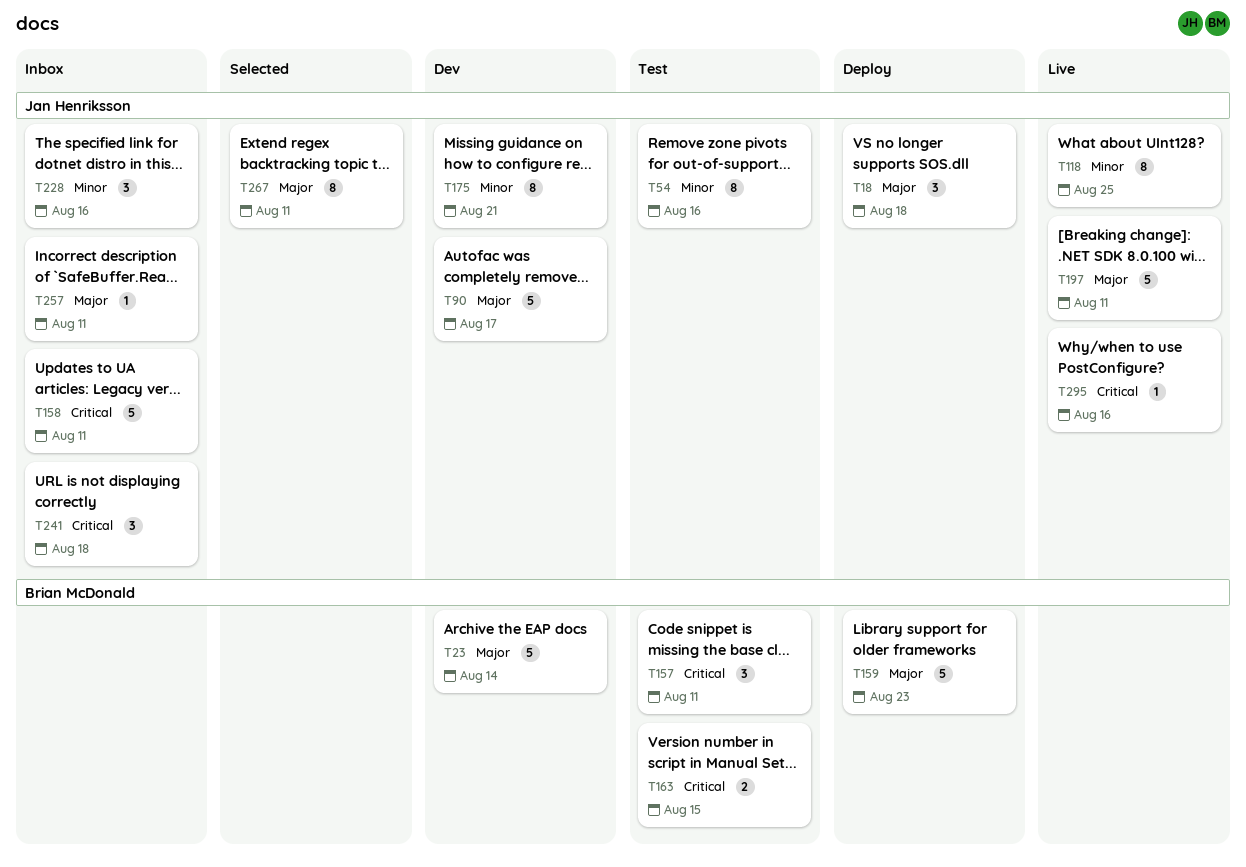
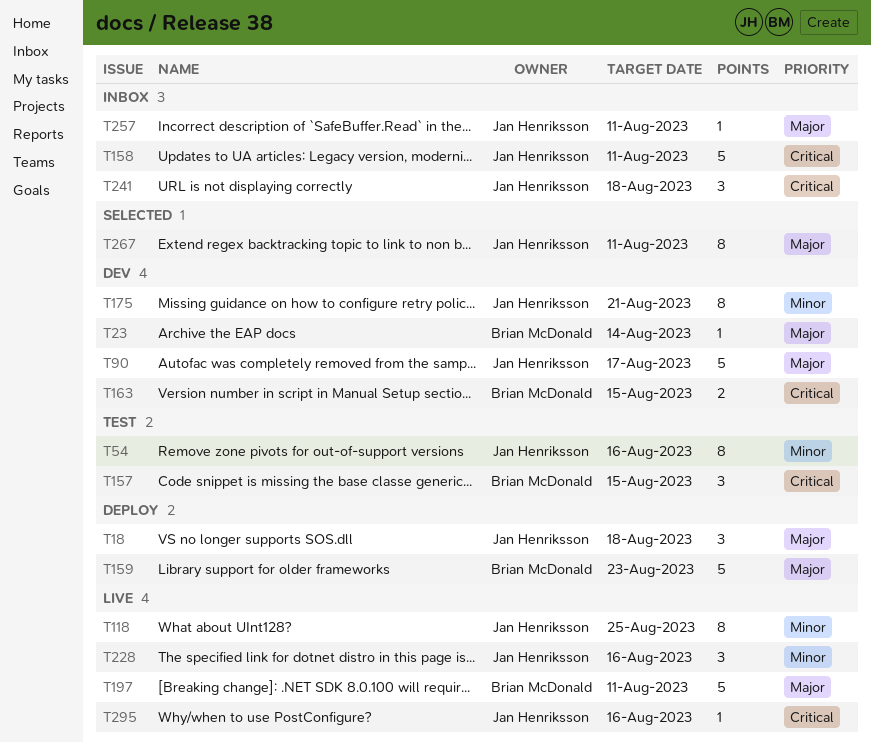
T23, estimate: 5 -> 1
T157, due: Aug 11 -> Aug 15
T163, status: Test -> Dev
T197, owner: Jan Henriksson -> Brian McDonald
T228, status: Inbox -> Live

